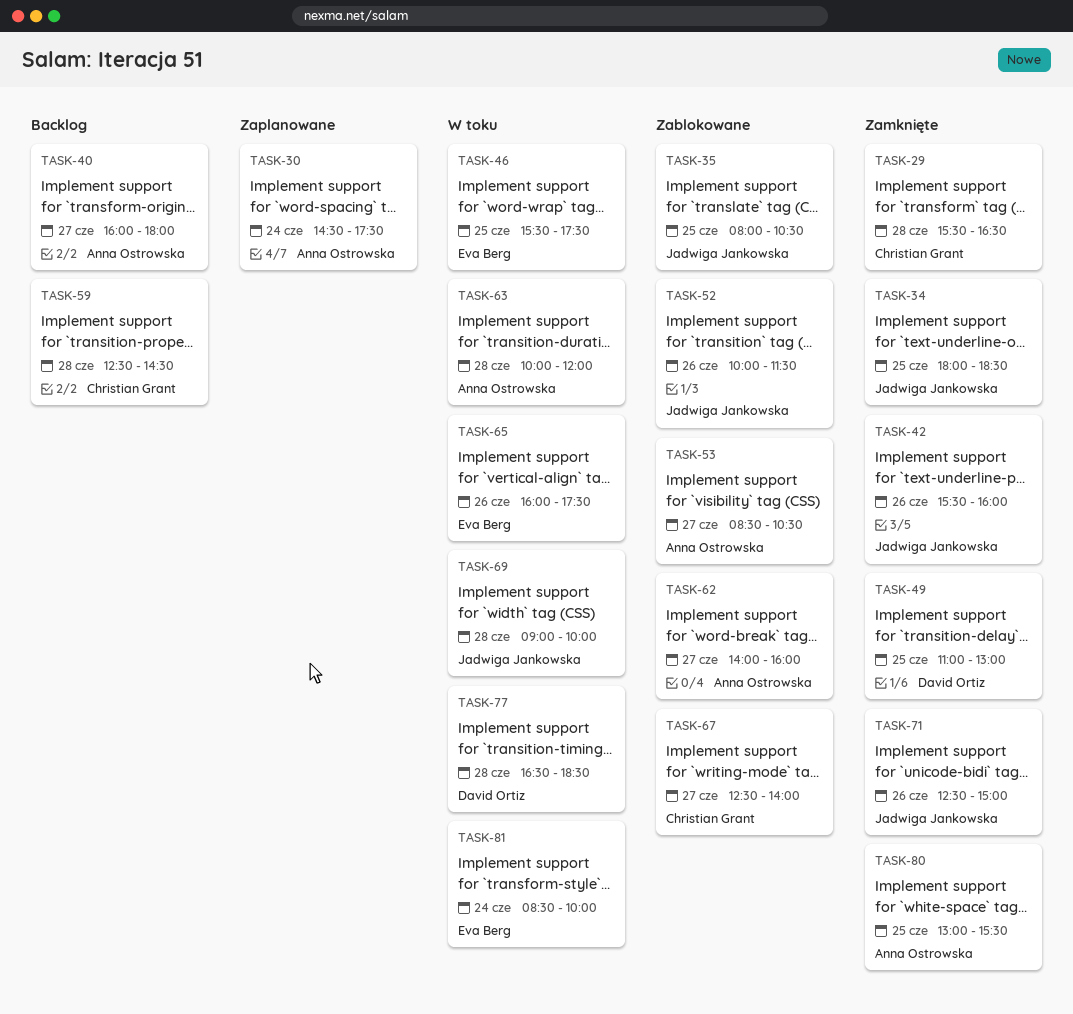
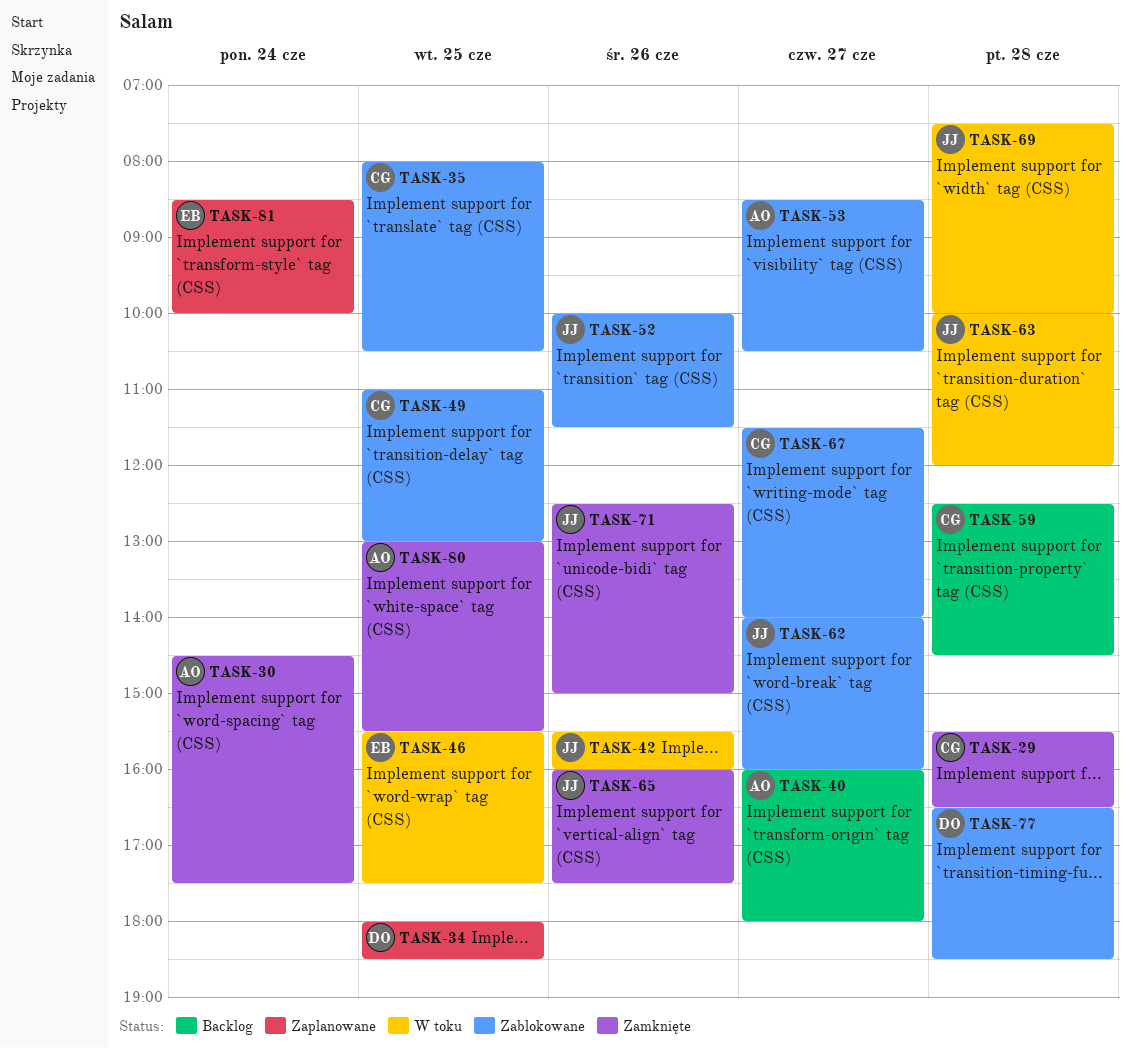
TASK-30, status: Zaplanowane -> Zamknięte
TASK-34, status: Zamknięte -> Zaplanowane
TASK-34, owner: Jadwiga Jankowska -> David Ortiz
TASK-35, owner: Jadwiga Jankowska -> Christian Grant
TASK-42, status: Zamknięte -> W toku
TASK-49, status: Zamknięte -> Zablokowane
TASK-49, owner: David Ortiz -> Christian Grant
TASK-62, owner: Anna Ostrowska -> Jadwiga Jankowska
TASK-63, owner: Anna Ostrowska -> Jadwiga Jankowska
TASK-65, status: W toku -> Zamknięte
TASK-65, owner: Eva Berg -> Jadwiga Jankowska
TASK-67, begins: 12:30 -> 11:30
TASK-69, begins: 09:00 -> 07:30
TASK-77, status: W toku -> Zablokowane
TASK-81, status: W toku -> Zaplanowane

